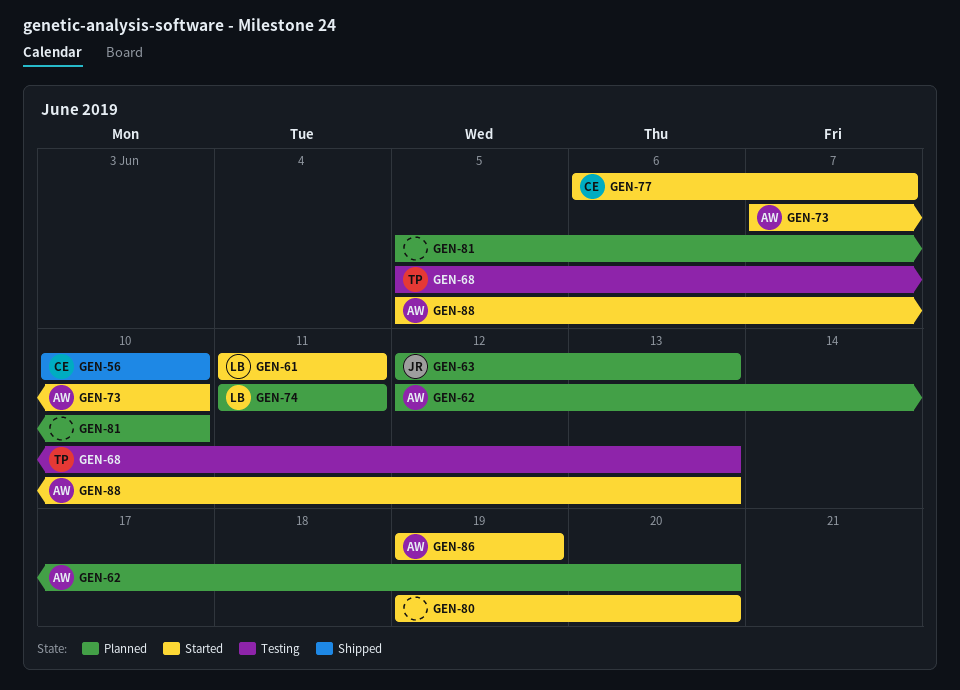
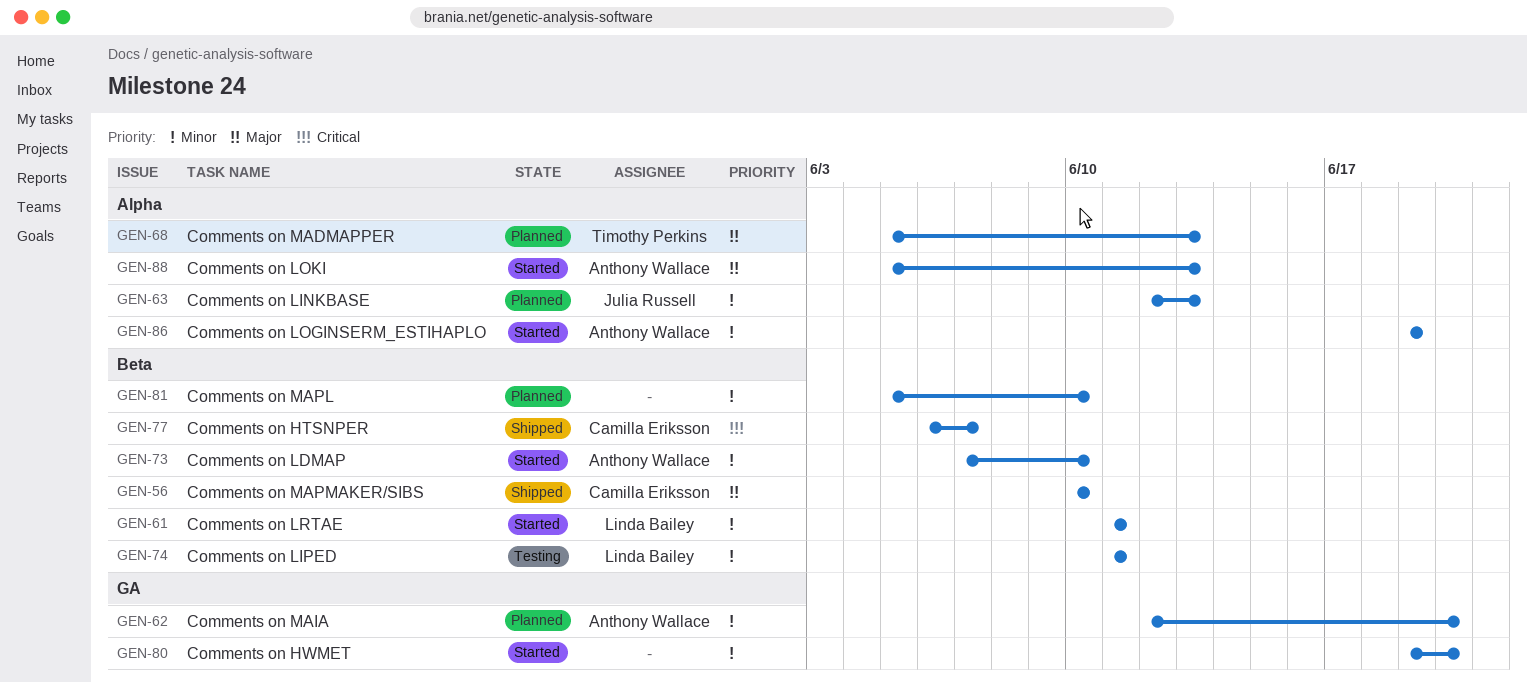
GEN-68, status: Testing -> Planned
GEN-74, status: Planned -> Testing
GEN-77, status: Started -> Shipped

